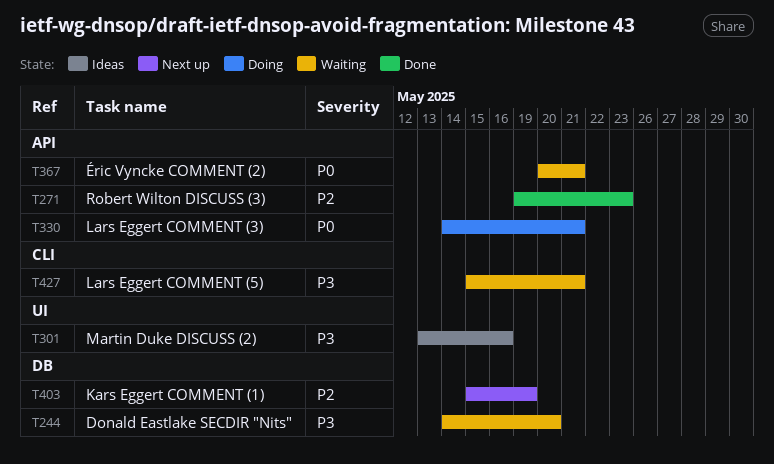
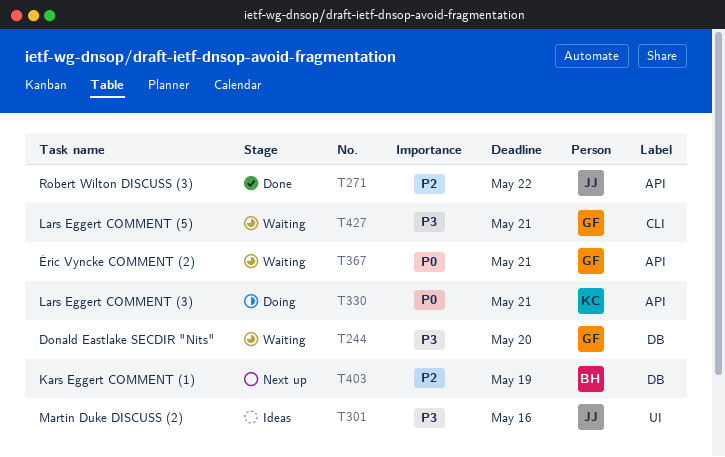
T271, due: May 23 -> May 22

